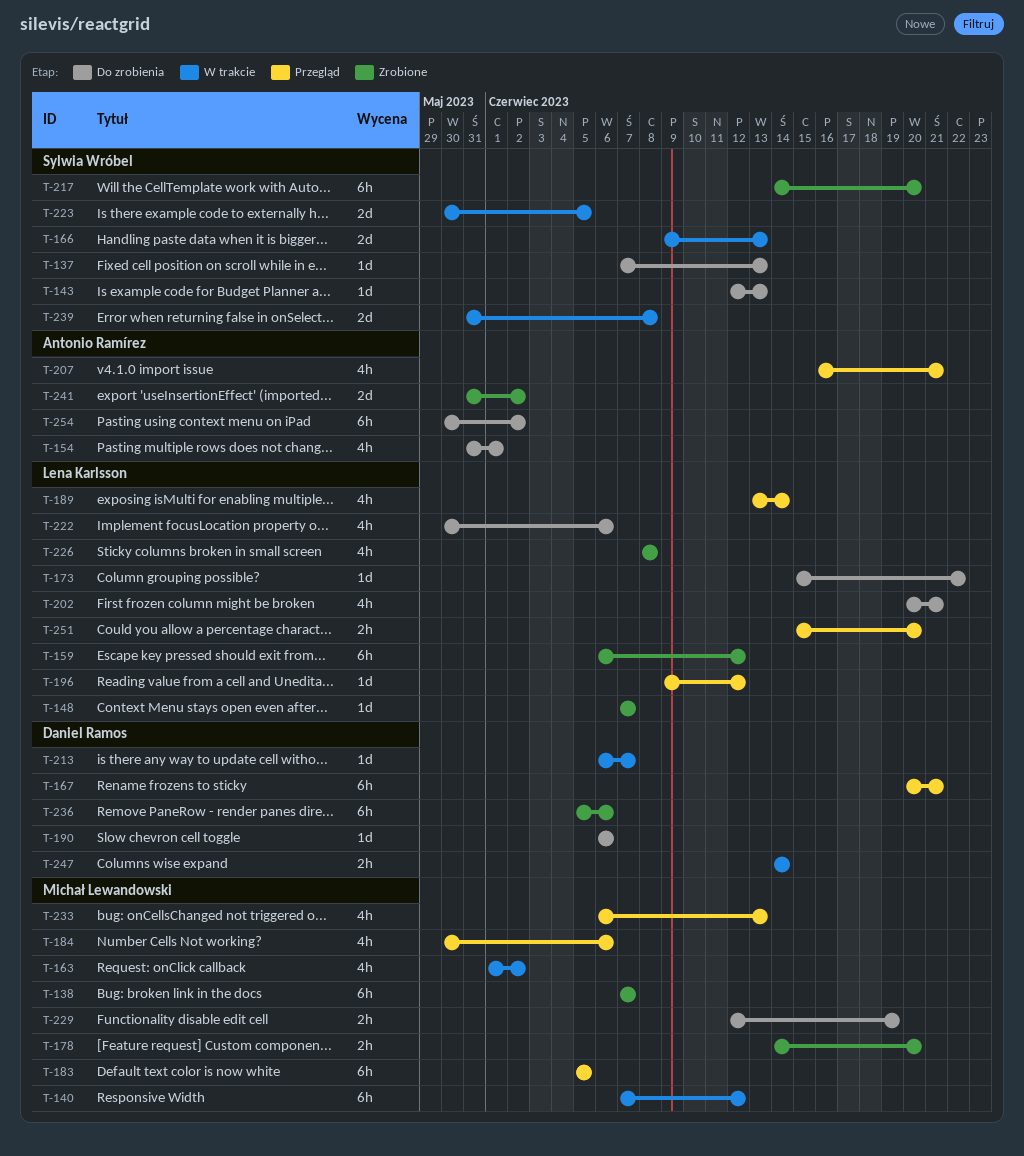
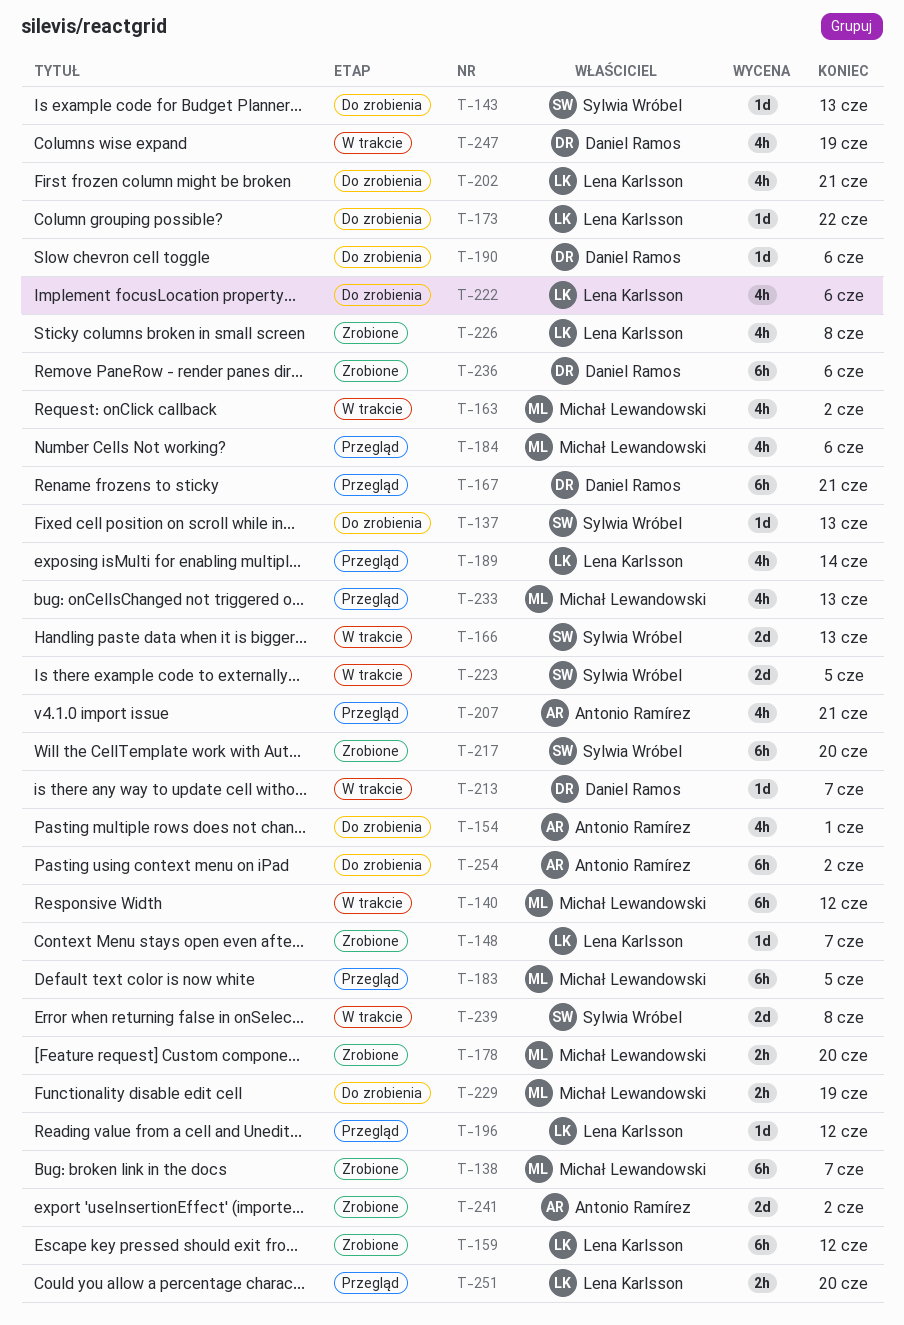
T-247, estimate: 2h -> 4h
T-247, due: Jun 14 -> Jun 19

